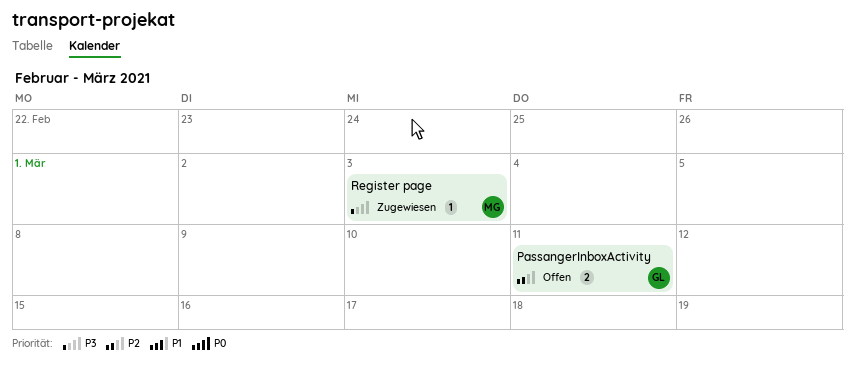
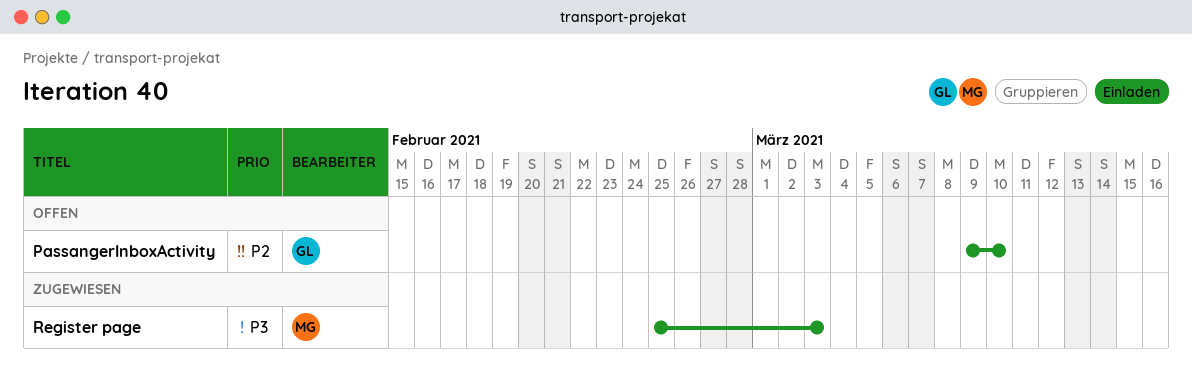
PassangerInboxActivity, due: Mar 11 -> Mar 10

